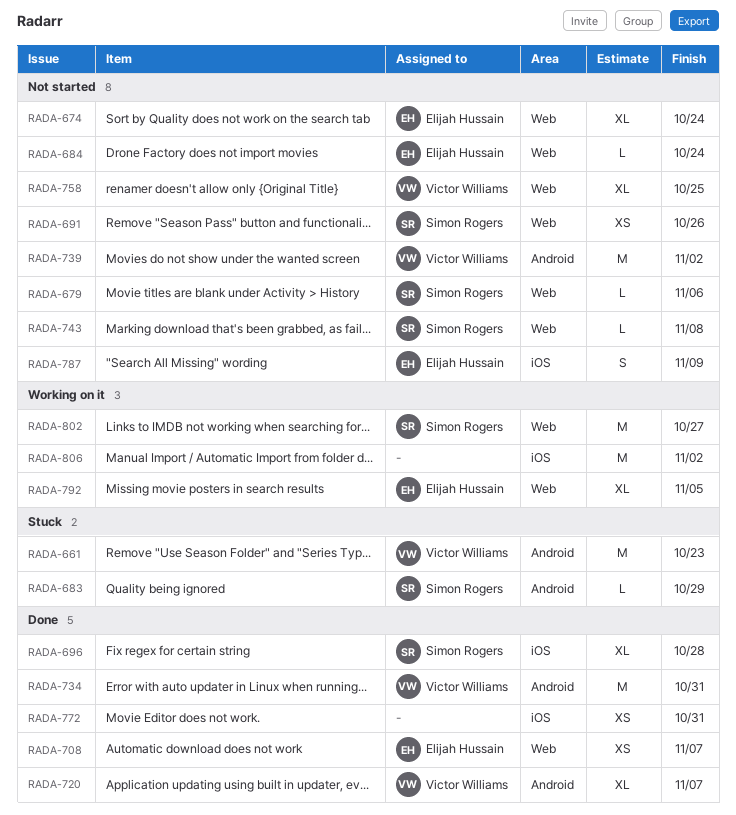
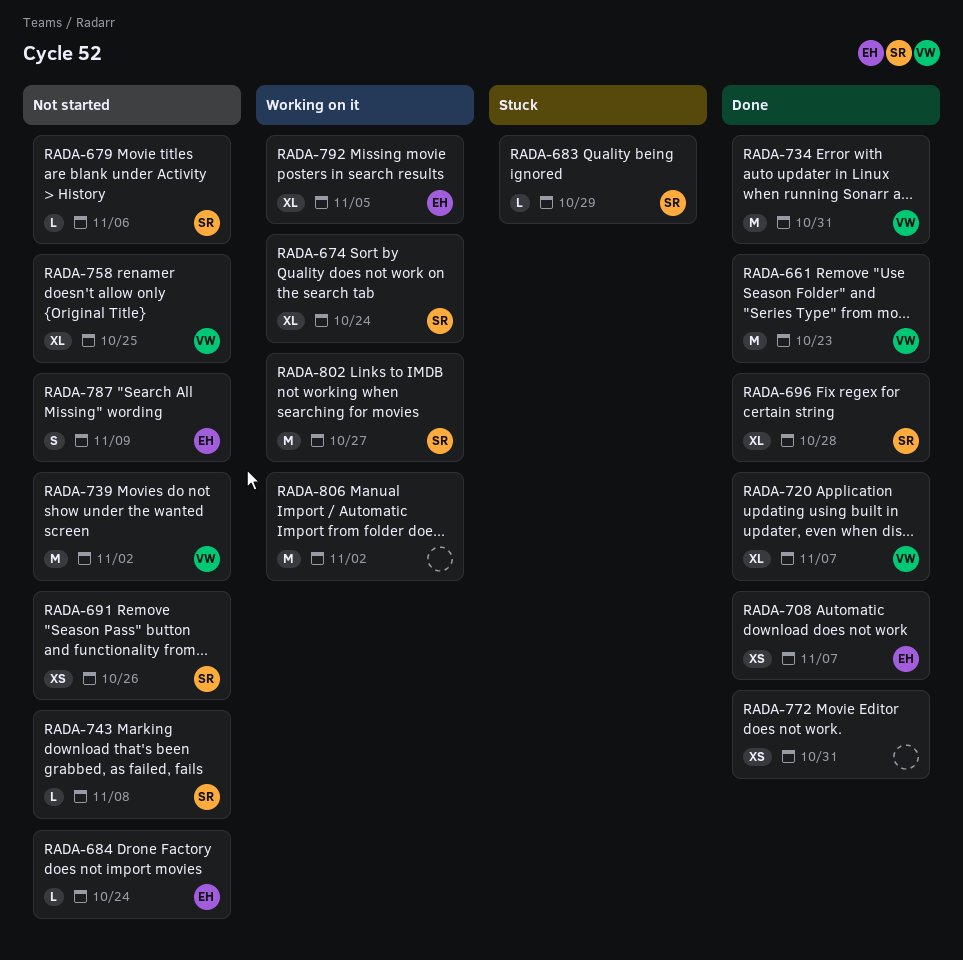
RADA-661, status: Stuck -> Done
RADA-674, status: Not started -> Working on it
RADA-674, owner: Elijah Hussain -> Simon Rogers

